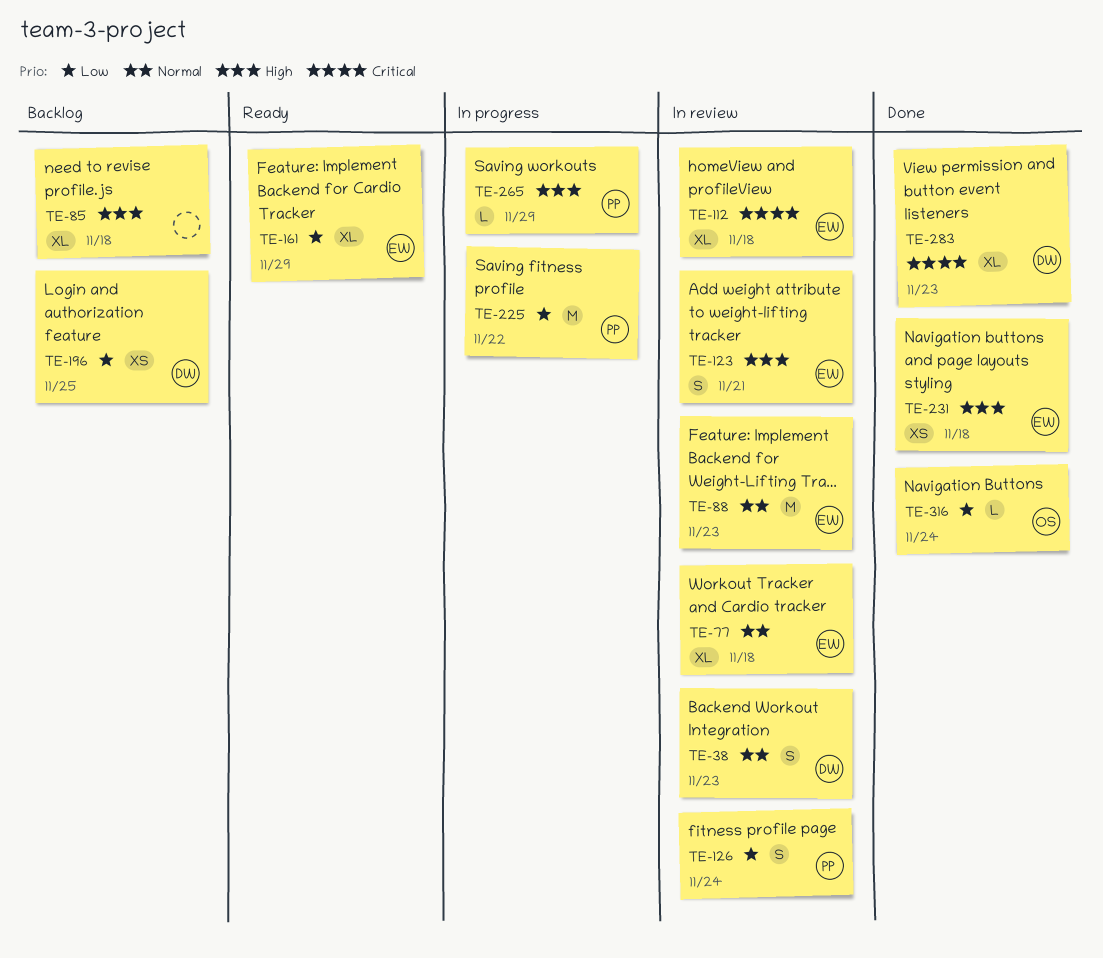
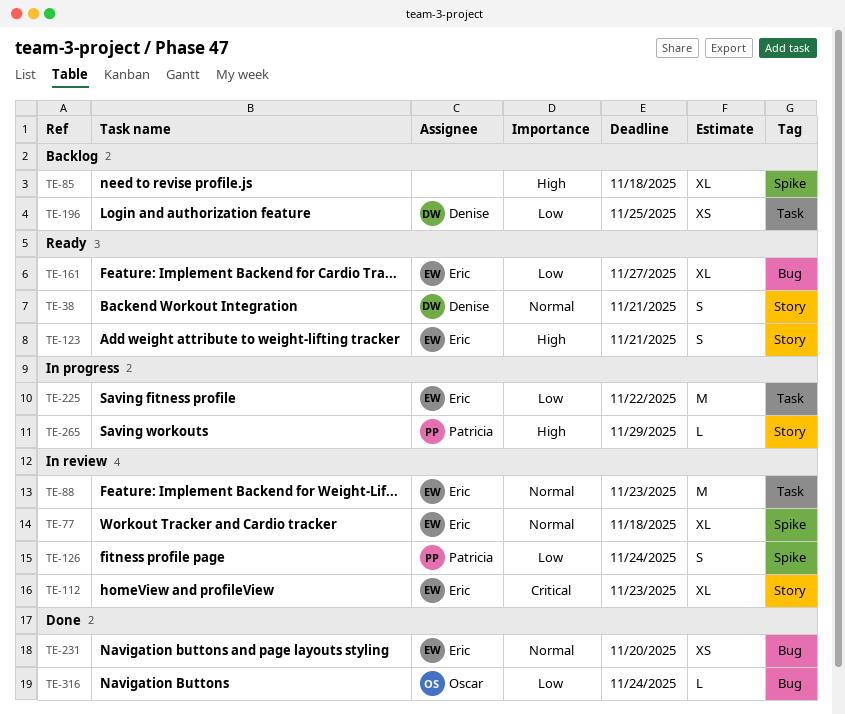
TE-38, status: In review -> Ready
TE-38, due: Nov 23 -> Nov 21
TE-112, due: Nov 18 -> Nov 23
TE-123, status: In review -> Ready
TE-161, due: Nov 29 -> Nov 27
TE-225, owner: Patricia -> Eric
TE-231, priority: High -> Normal
TE-231, due: Nov 18 -> Nov 20
TE-283: present -> none

